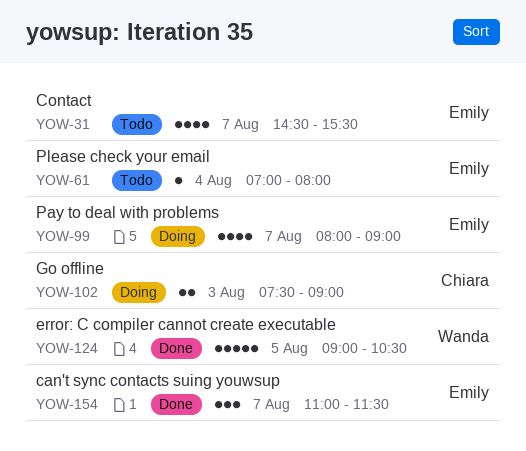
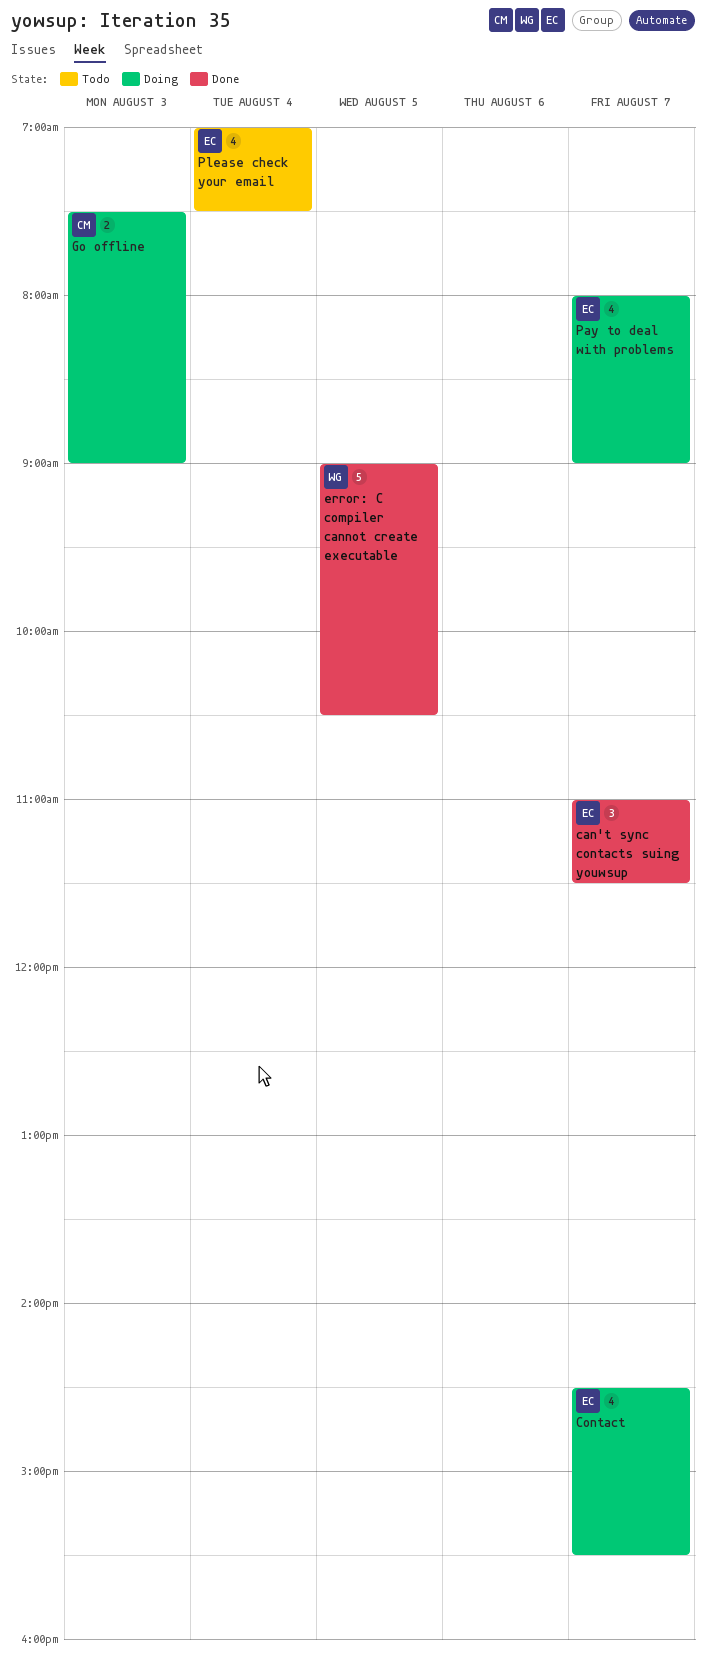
Contact, status: Todo -> Doing
Please check your email, estimate: 1 -> 4
Please check your email, ends: 08:00 -> 07:30

